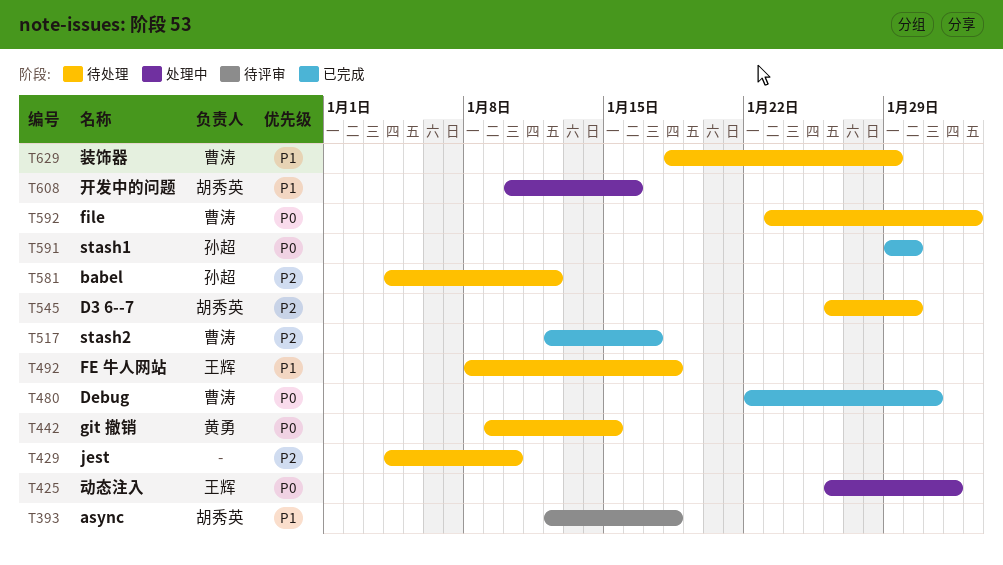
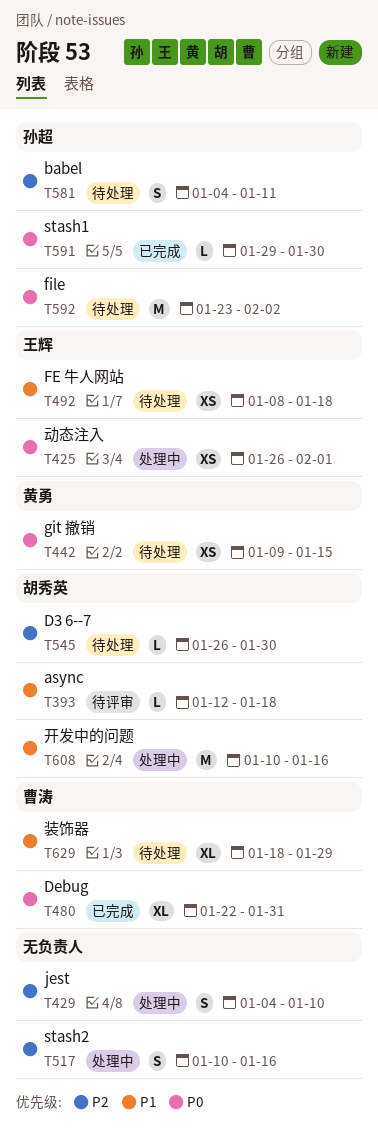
T429, status: 待处理 -> 处理中
T517, status: 已完成 -> 处理中
T517, owner: 曹涛 -> none
T517, start: Jan 12 -> Jan 10
T517, due: Jan 17 -> Jan 16
T581, due: Jan 12 -> Jan 11
T592, owner: 曹涛 -> 孙超

